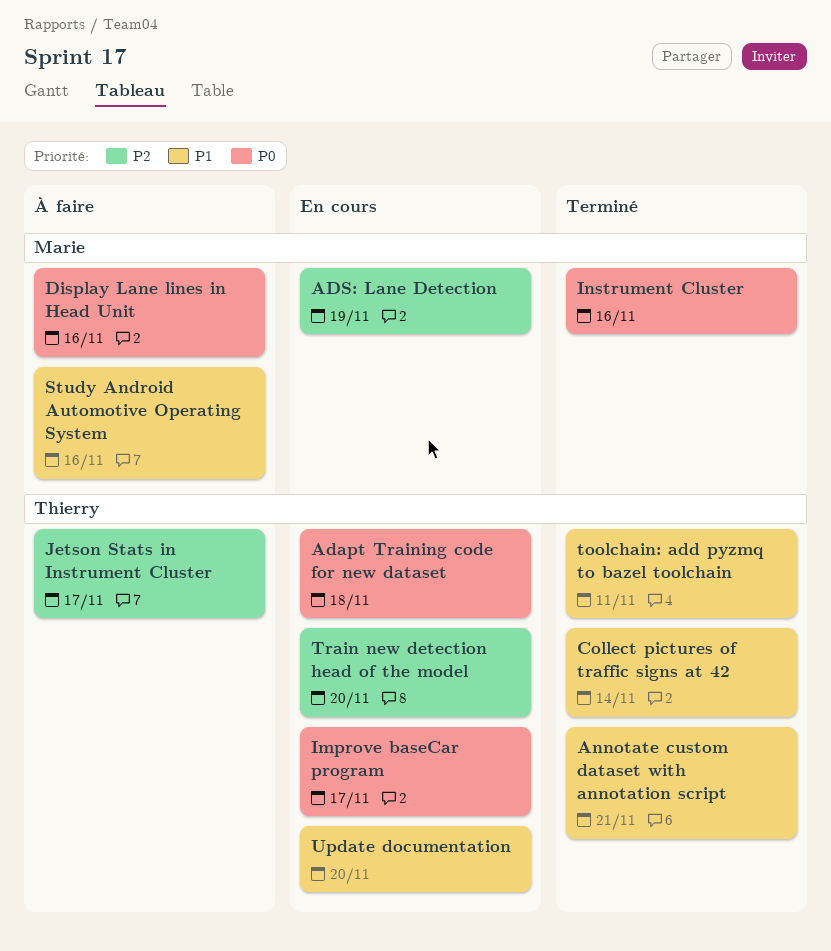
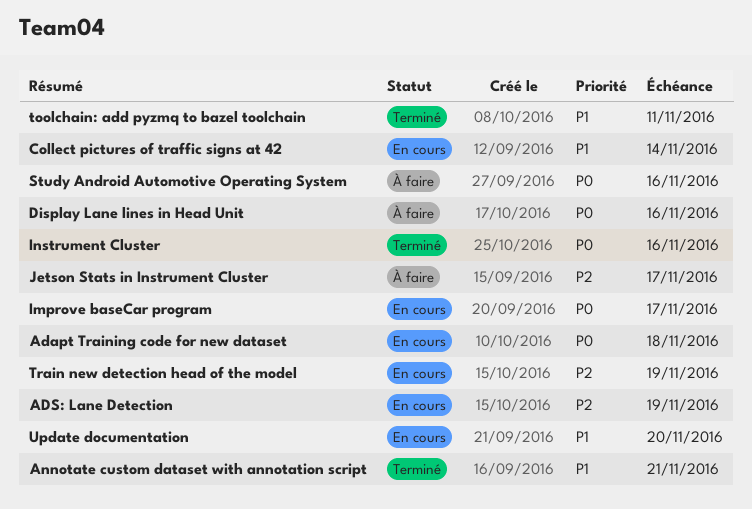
Collect pictures of traffic signs at 42, status: Terminé -> En cours
Study Android Automotive Operating System, priority: P1 -> P0
Train new detection head of the model, due: Nov 20 -> Nov 19

